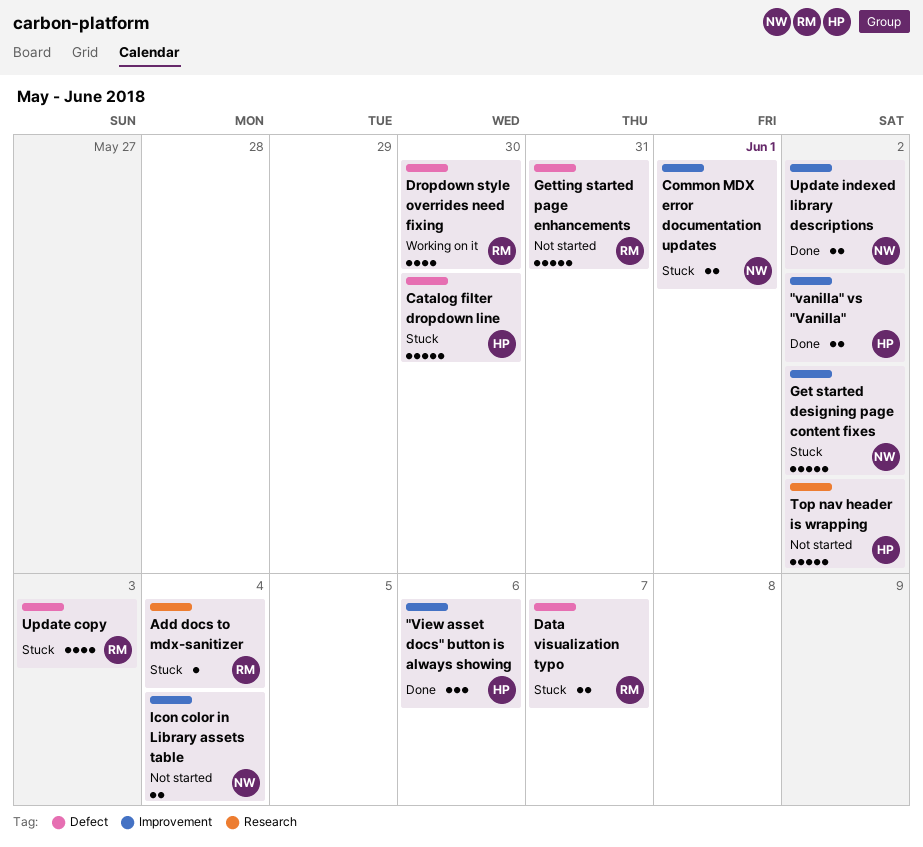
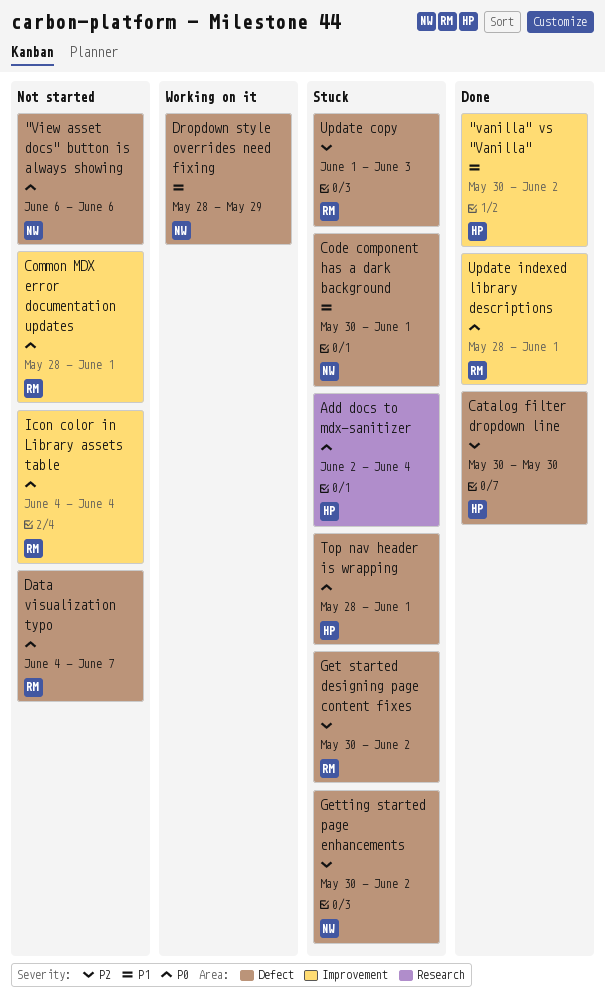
"View asset docs" button is always showing, status: Done -> Not started
"View asset docs" button is always showing, owner: HP -> NW
"View asset docs" button is always showing, label: Improvement -> Defect
Add docs to mdx-sanitizer, owner: RM -> HP
Catalog filter dropdown line, status: Stuck -> Done
Code component has a dark background: none -> present
Common MDX error documentation updates, status: Stuck -> Not started
Common MDX error documentation updates, owner: NW -> RM
Data visualization typo, status: Stuck -> Not started
Dropdown style overrides need fixing, owner: RM -> NW
Dropdown style overrides need fixing, due: May 30 -> May 29
Get started designing page content fixes, owner: NW -> RM
Get started designing page content fixes, label: Improvement -> Defect
Getting started page enhancements, status: Not started -> Stuck
Getting started page enhancements, owner: RM -> NW
Getting started page enhancements, due: May 31 -> Jun 2
Icon color in Library assets table, owner: NW -> RM
Top nav header is wrapping, status: Not started -> Stuck
Top nav header is wrapping, label: Research -> Defect
Top nav header is wrapping, due: Jun 2 -> Jun 1
Update indexed library descriptions, owner: NW -> RM
Update indexed library descriptions, due: Jun 2 -> Jun 1

